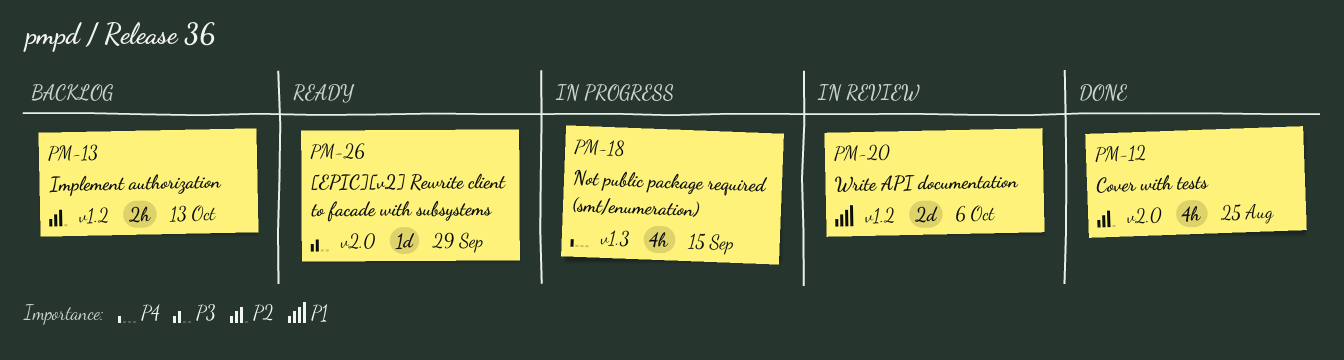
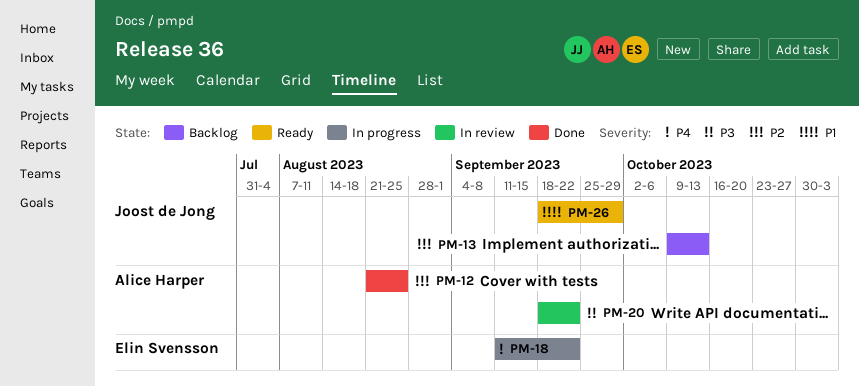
PM-18, due: Sep 15 -> Sep 22
PM-20, priority: P1 -> P3
PM-20, due: Oct 6 -> Sep 22
PM-26, priority: P3 -> P1

